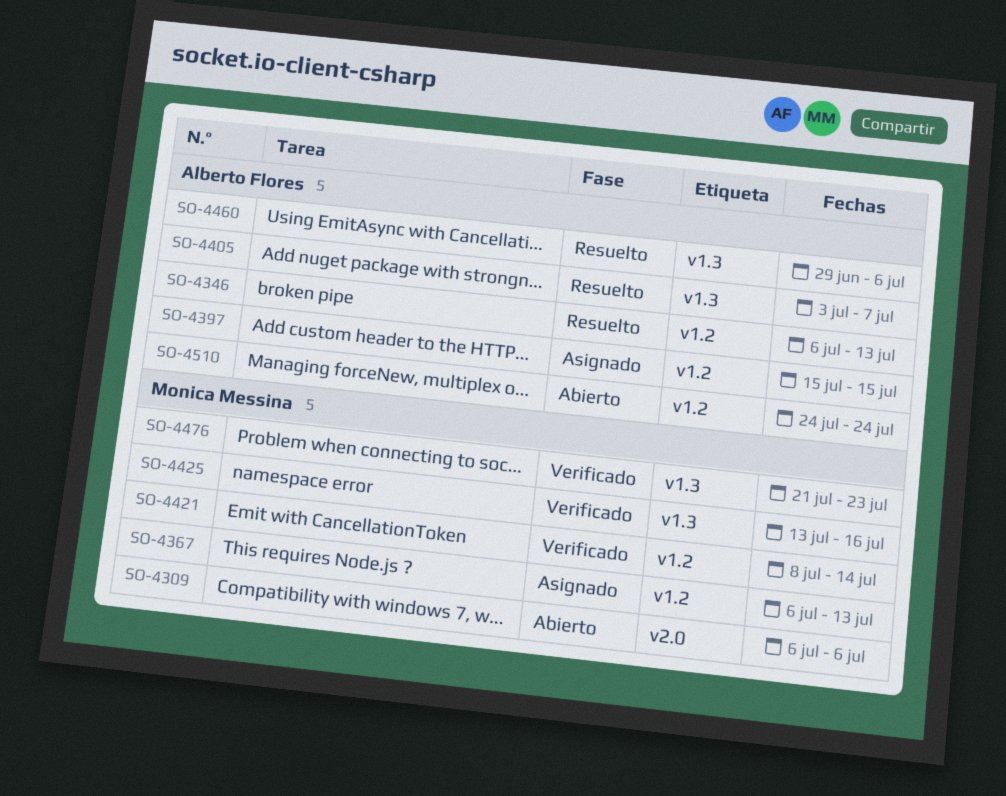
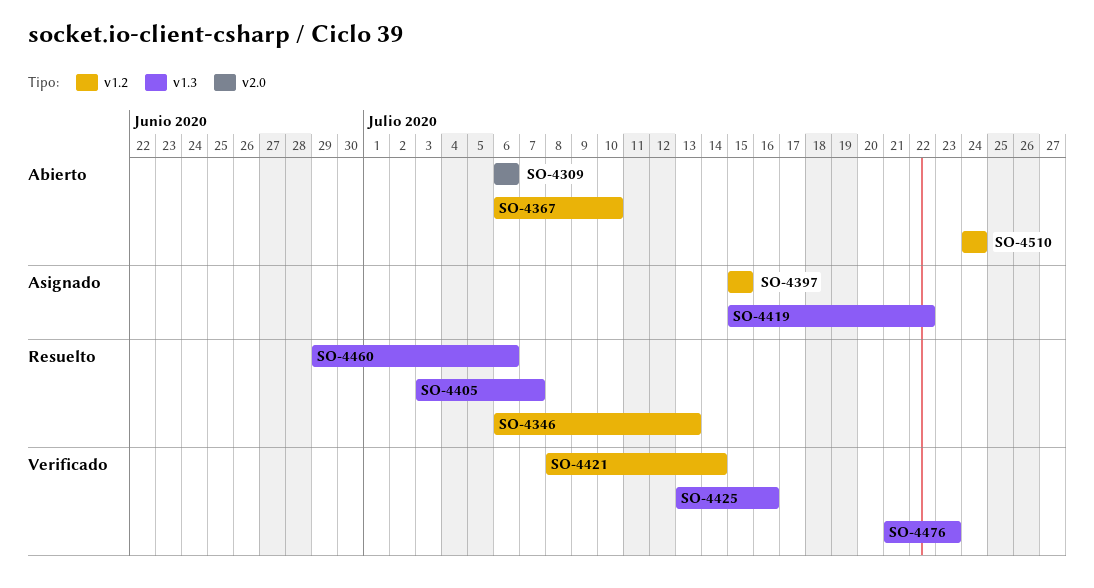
SO-4367, status: Asignado -> Abierto
SO-4367, due: Jul 13 -> Jul 10
SO-4419: none -> present

